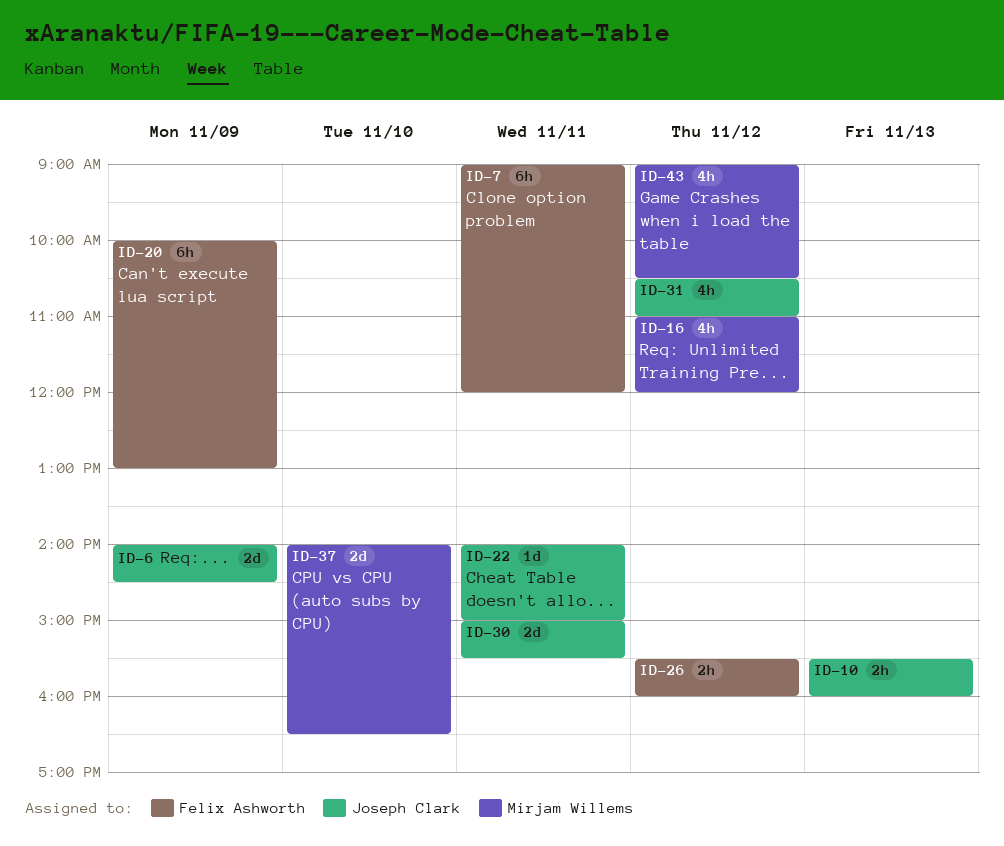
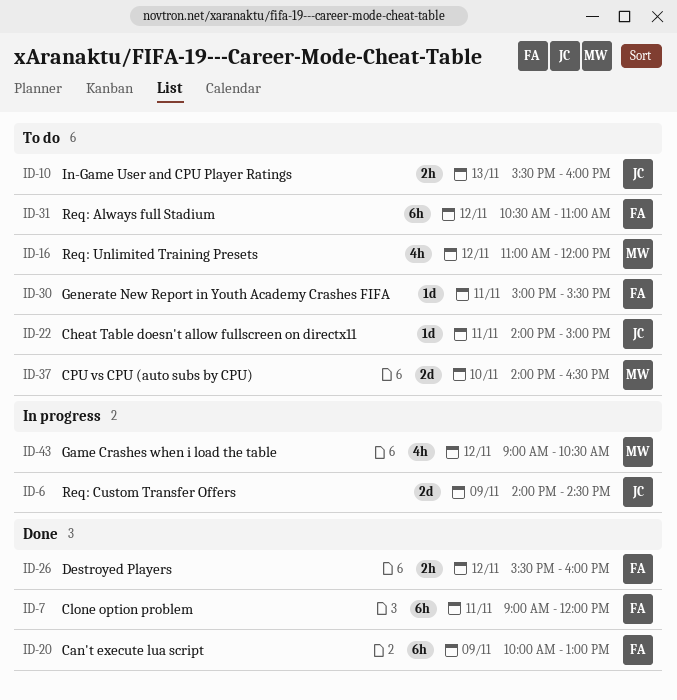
ID-30, owner: Joseph Clark -> Felix Ashworth
ID-30, estimate: 2d -> 1d
ID-31, owner: Joseph Clark -> Felix Ashworth
ID-31, estimate: 4h -> 6h

